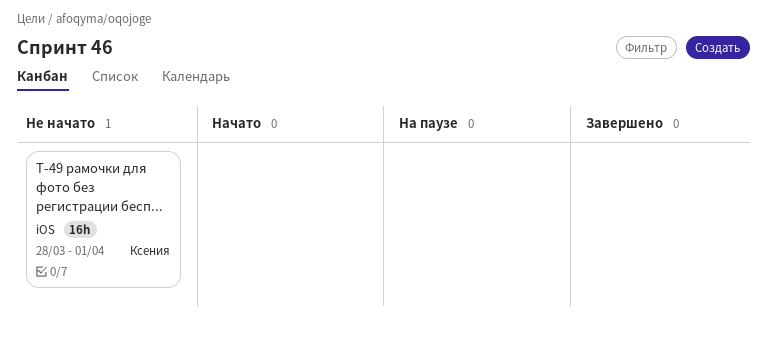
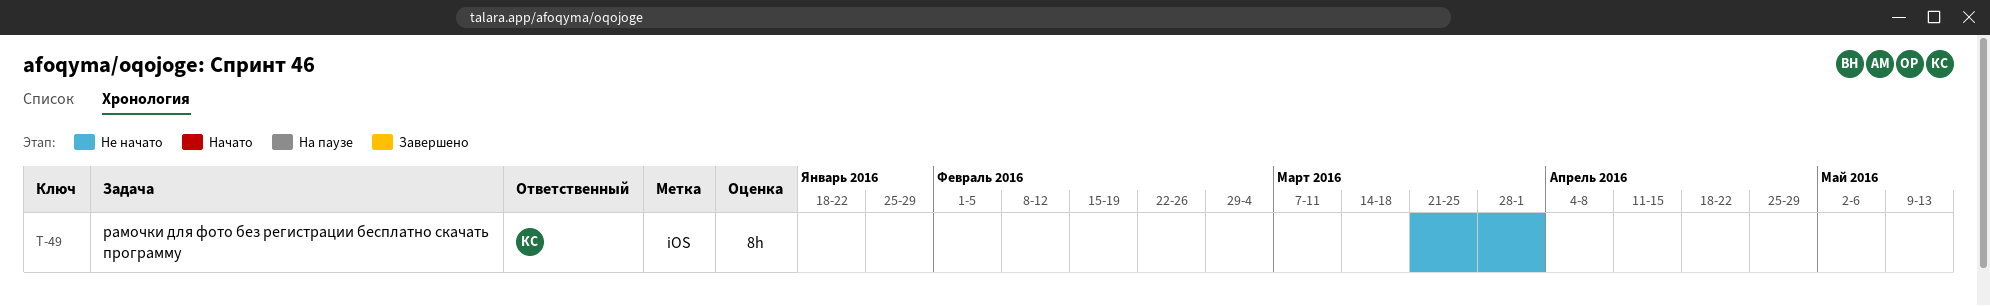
T-49, estimate: 16h -> 8h
T-49, start: Mar 28 -> Mar 21

